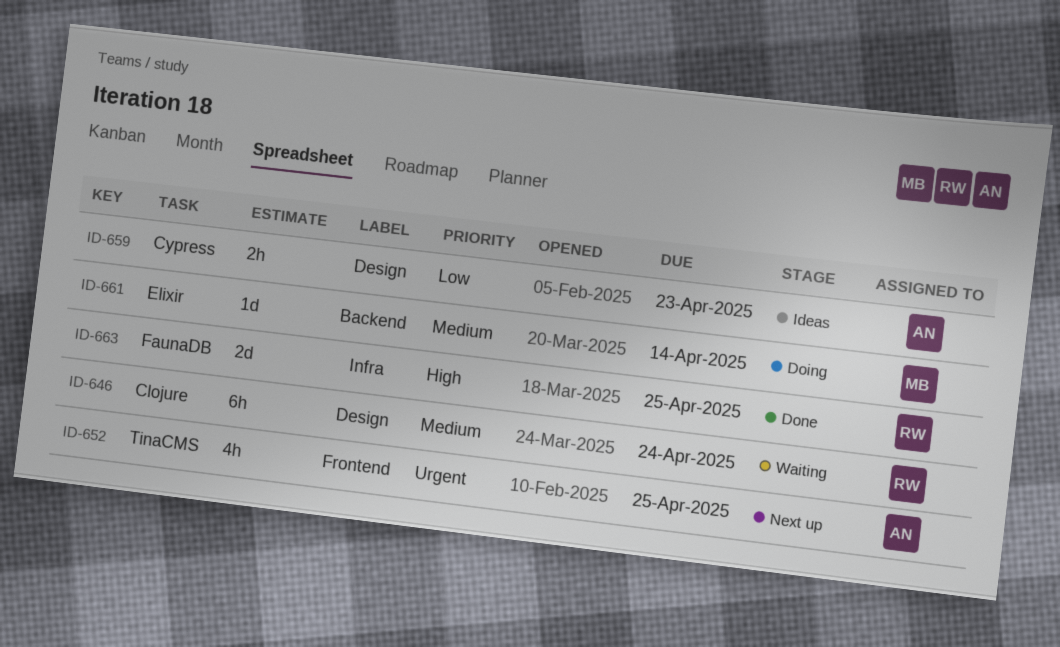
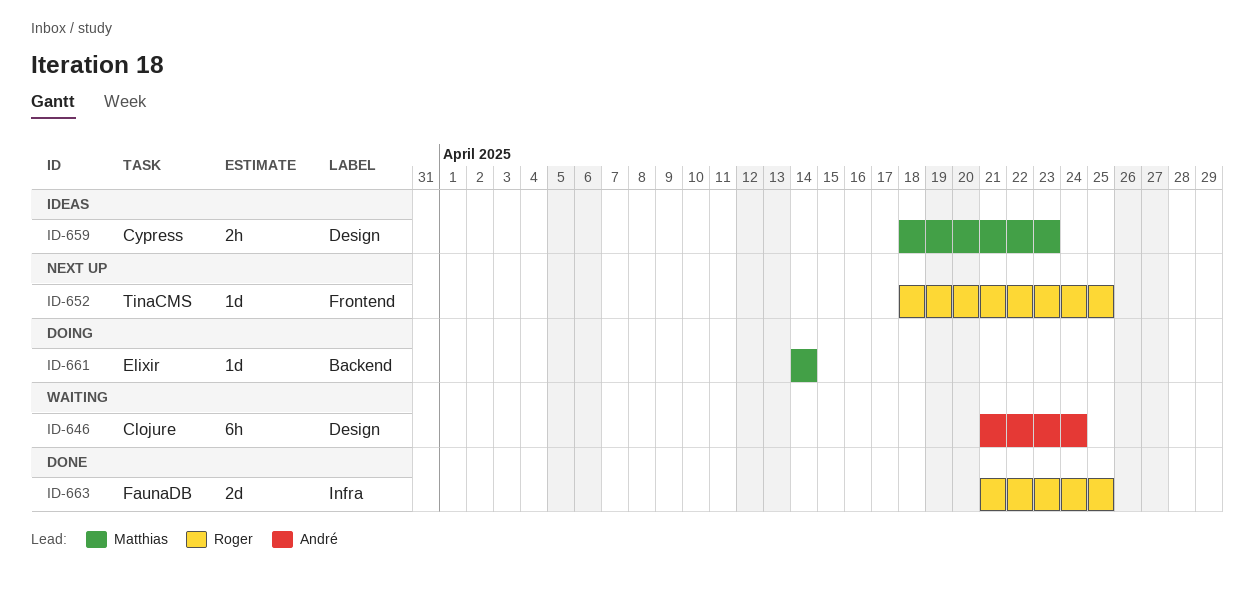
ID-646, owner: Roger -> André
ID-652, owner: André -> Roger
ID-652, estimate: 4h -> 1d
ID-659, owner: André -> Matthias

